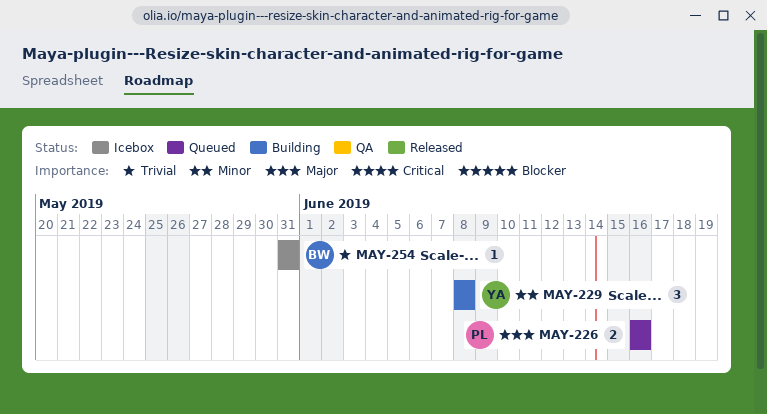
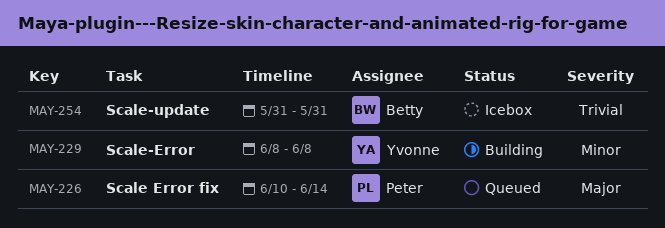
MAY-226, start: Jun 16 -> Jun 10
MAY-226, due: Jun 16 -> Jun 14

